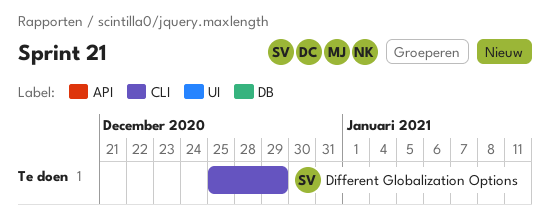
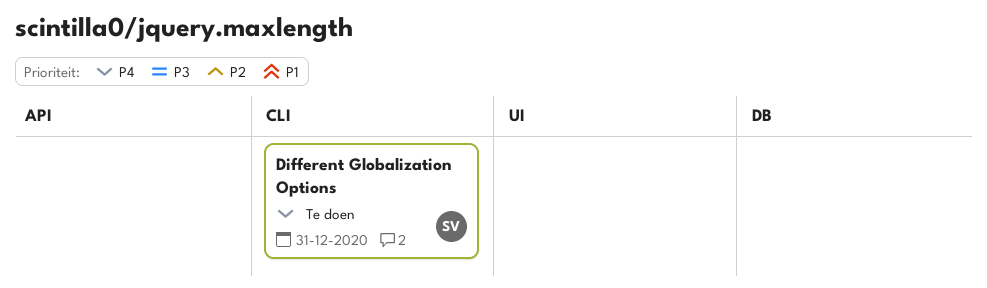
Different Globalization Options, due: Dec 29 -> Dec 31

